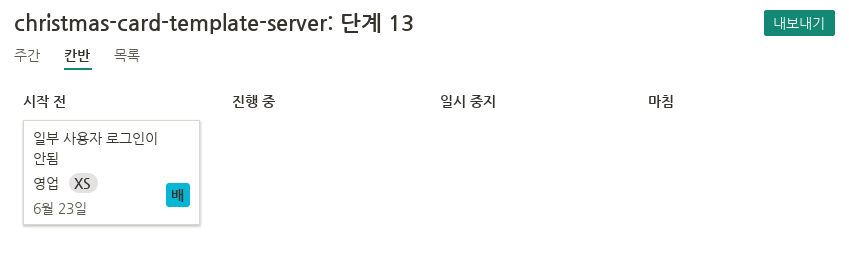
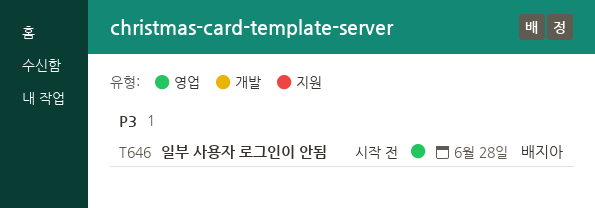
일부 사용자 로그인이 안됨, due: Jun 23 -> Jun 28

